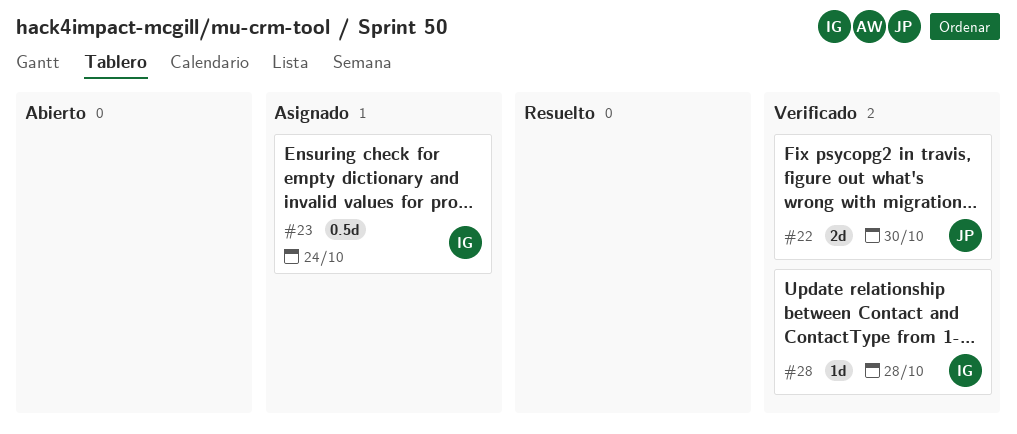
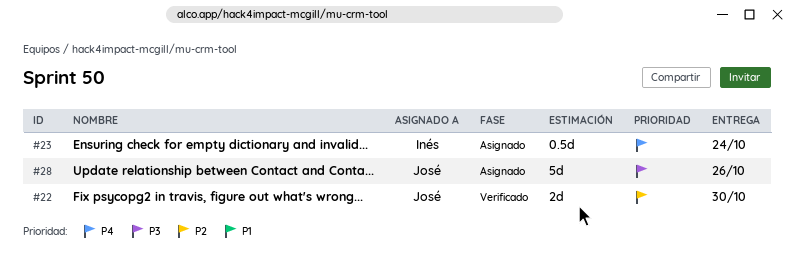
#28, status: Verificado -> Asignado
#28, owner: Inés -> José
#28, estimate: 1d -> 5d
#28, due: Oct 28 -> Oct 26

